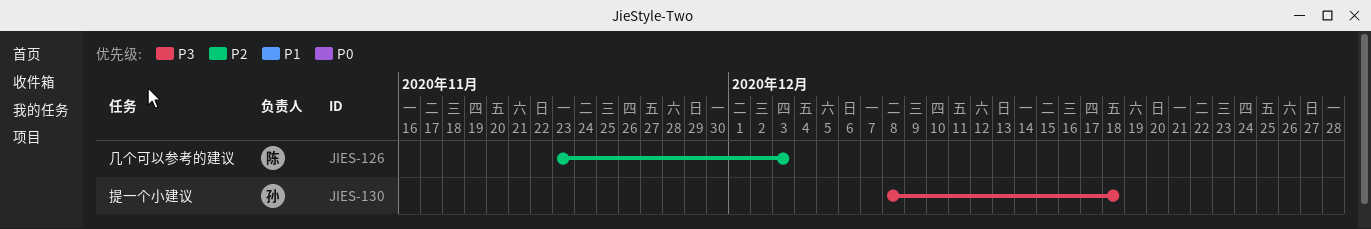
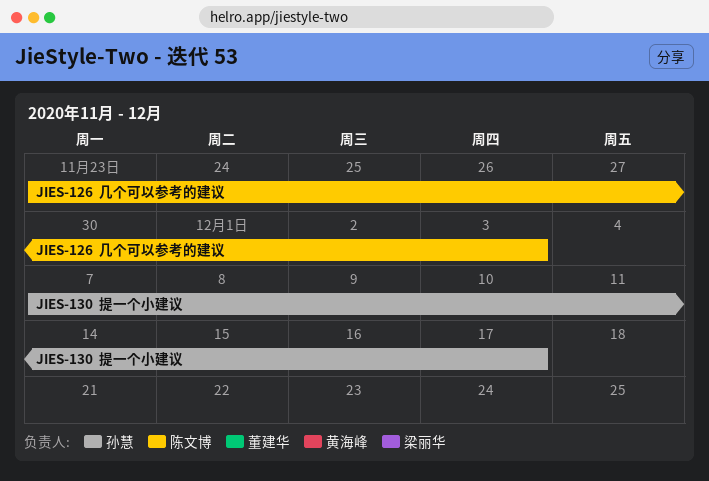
JIES-130, start: Dec 8 -> Dec 7
JIES-130, due: Dec 18 -> Dec 17

